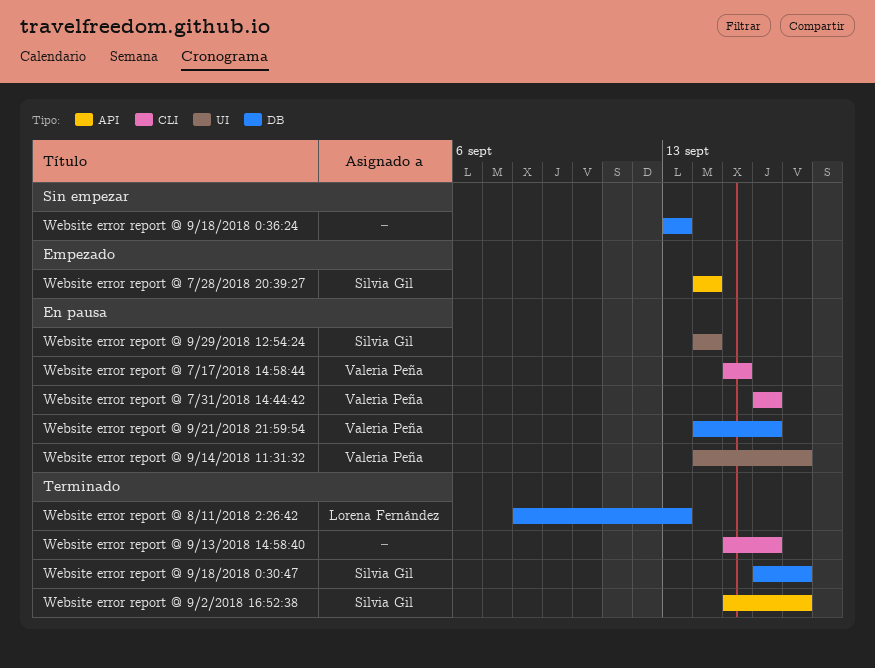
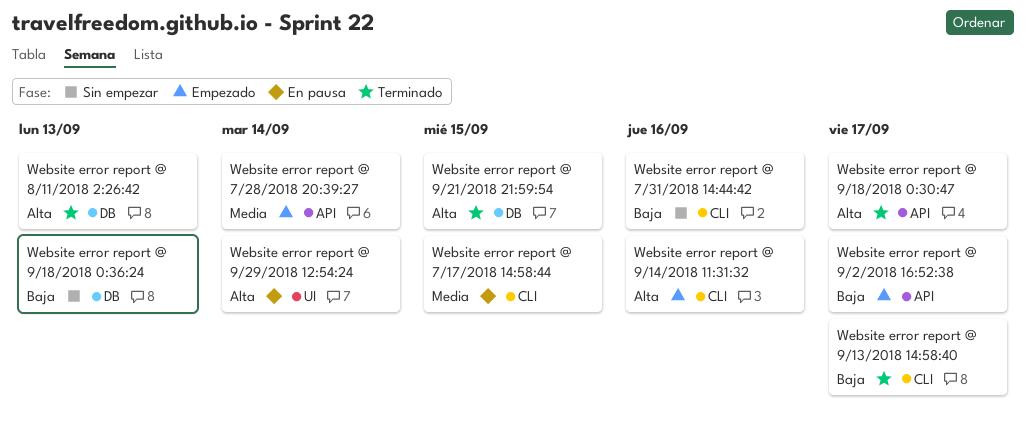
Website error report @ 7/31/2018 14:44:42, status: En pausa -> Sin empezar
Website error report @ 9/13/2018 14:58:40, due: Sep 16 -> Sep 17
Website error report @ 9/14/2018 11:31:32, status: En pausa -> Empezado
Website error report @ 9/14/2018 11:31:32, label: UI -> CLI
Website error report @ 9/14/2018 11:31:32, due: Sep 17 -> Sep 16
Website error report @ 9/18/2018 0:30:47, label: DB -> API
Website error report @ 9/2/2018 16:52:38, status: Terminado -> Empezado
Website error report @ 9/21/2018 21:59:54, status: En pausa -> Terminado
Website error report @ 9/21/2018 21:59:54, due: Sep 16 -> Sep 15

